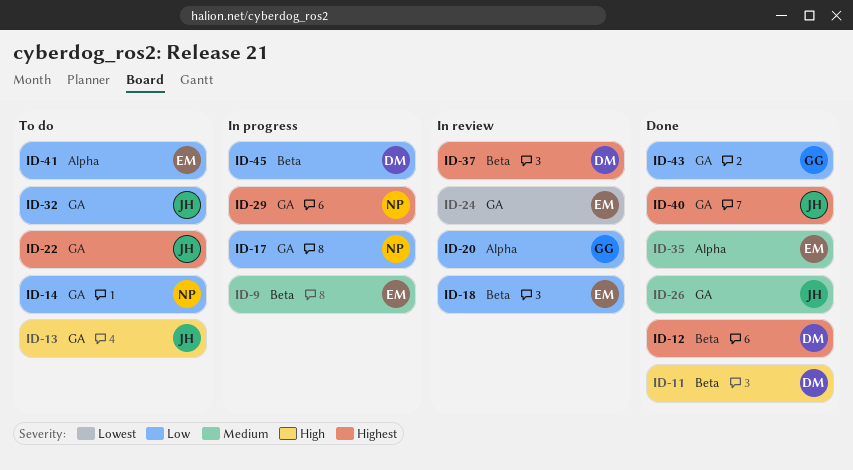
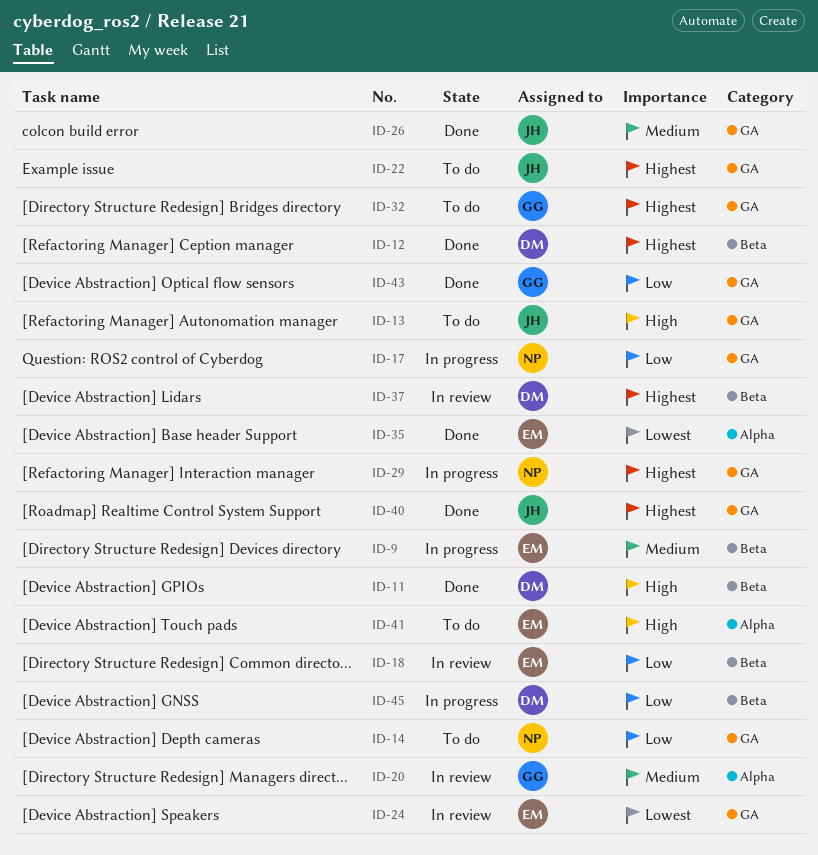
ID-20, priority: Low -> Medium
ID-32, owner: JH -> GG
ID-32, priority: Low -> Highest
ID-35, priority: Medium -> Lowest
ID-41, priority: Low -> High

